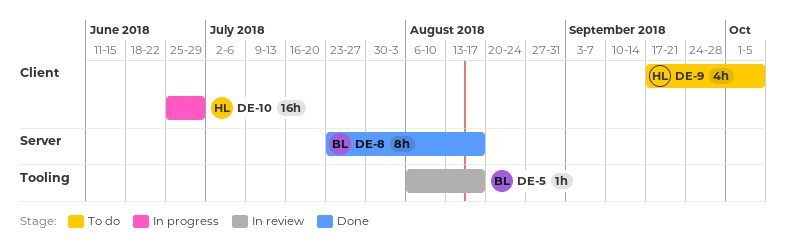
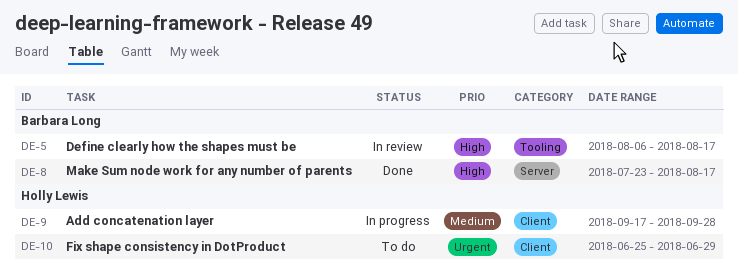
DE-9, status: To do -> In progress
DE-9, due: Oct 5 -> Sep 28
DE-10, status: In progress -> To do

